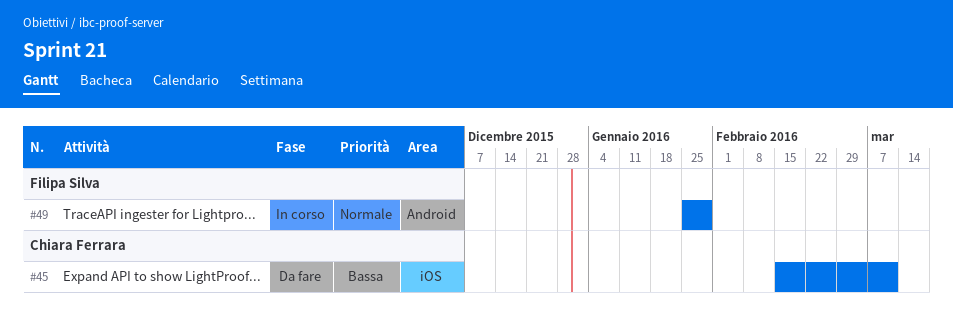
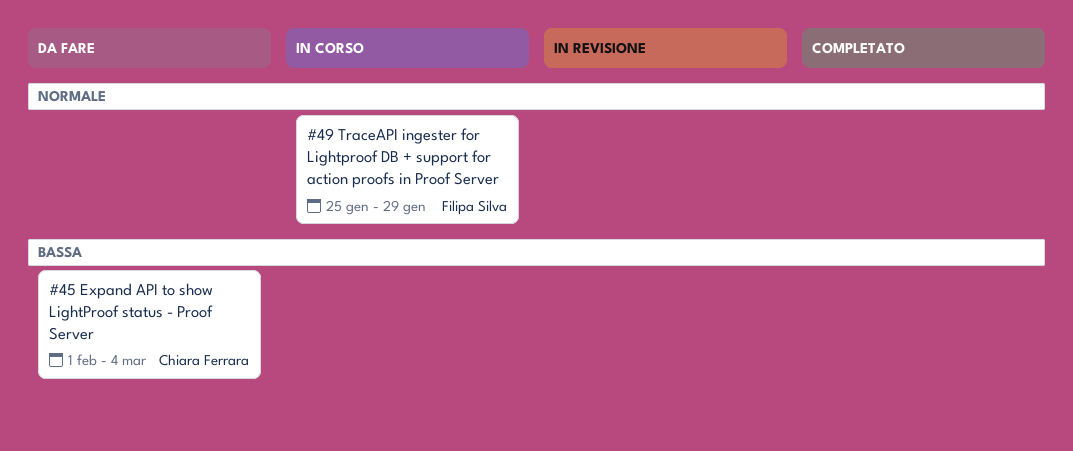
#45, start: Feb 15 -> Feb 1
#45, due: Mar 11 -> Mar 4

